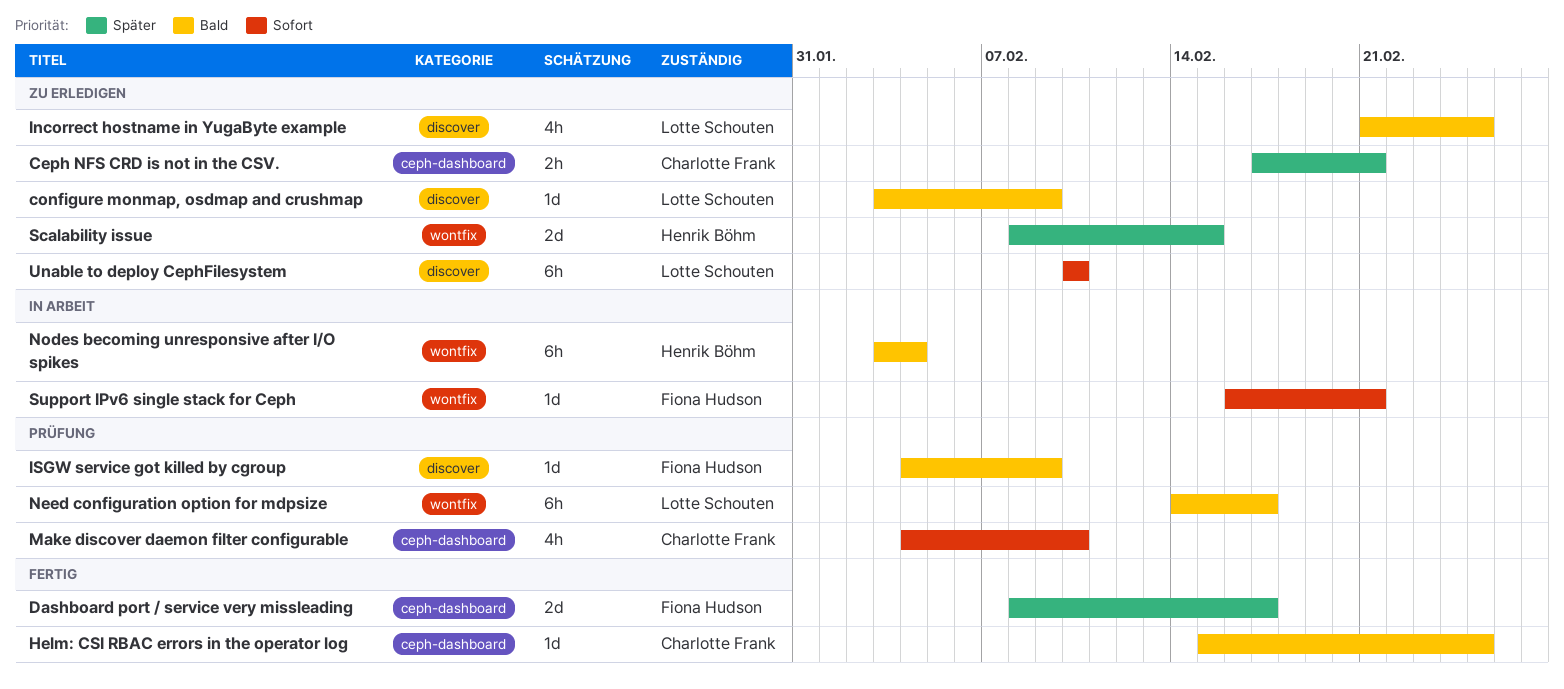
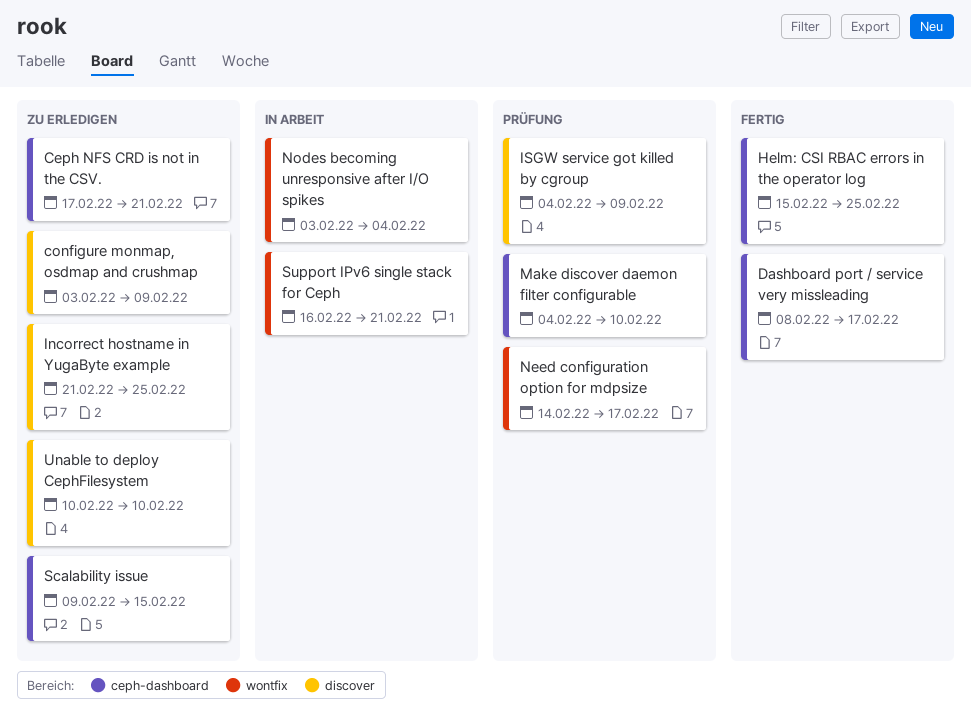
Scalability issue, label: wontfix -> ceph-dashboard
Scalability issue, start: Feb 8 -> Feb 9

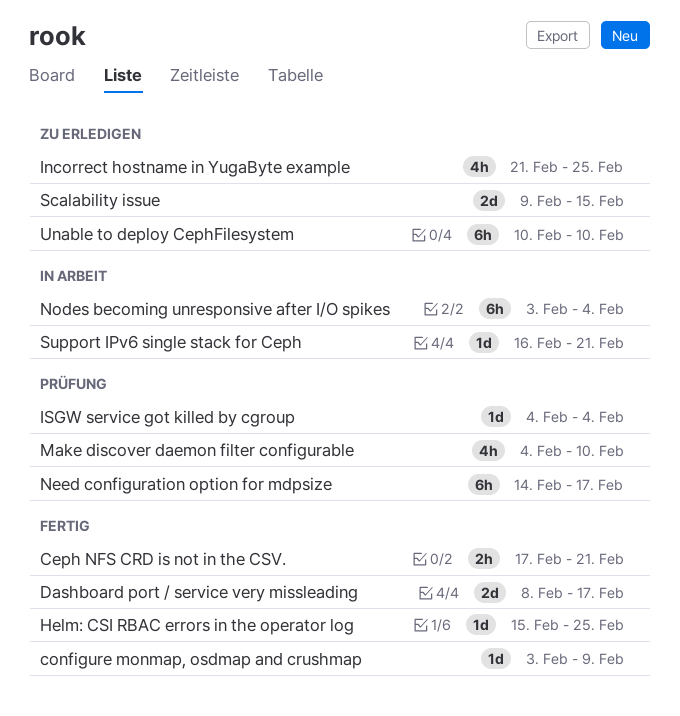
Ceph NFS CRD is not in the CSV., status: Zu erledigen -> Fertig
configure monmap, osdmap and crushmap, status: Zu erledigen -> Fertig
ISGW service got killed by cgroup, due: Feb 9 -> Feb 4

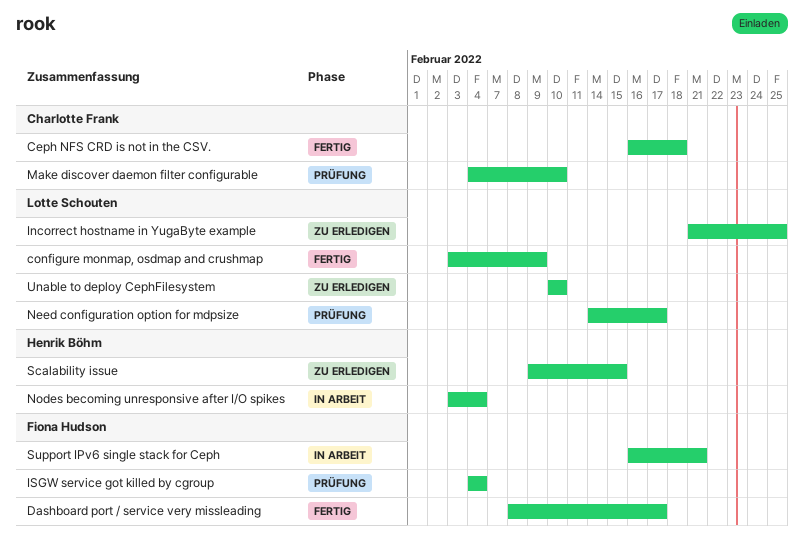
Ceph NFS CRD is not in the CSV., start: Feb 17 -> Feb 16
Ceph NFS CRD is not in the CSV., due: Feb 21 -> Feb 18
Helm: CSI RBAC errors in the operator log: present -> none

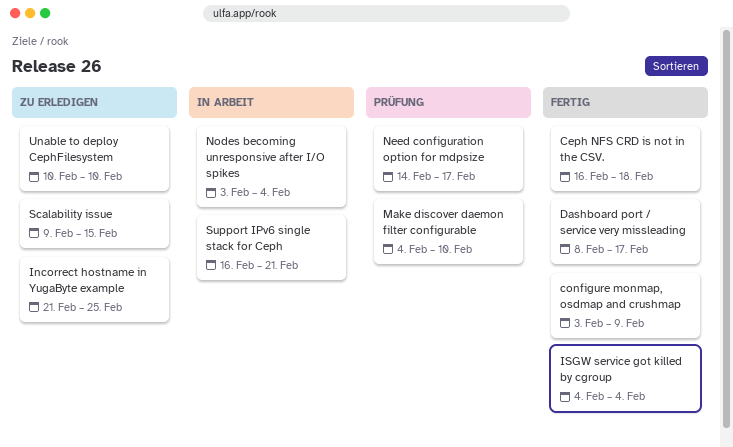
ISGW service got killed by cgroup, status: Prüfung -> Fertig

